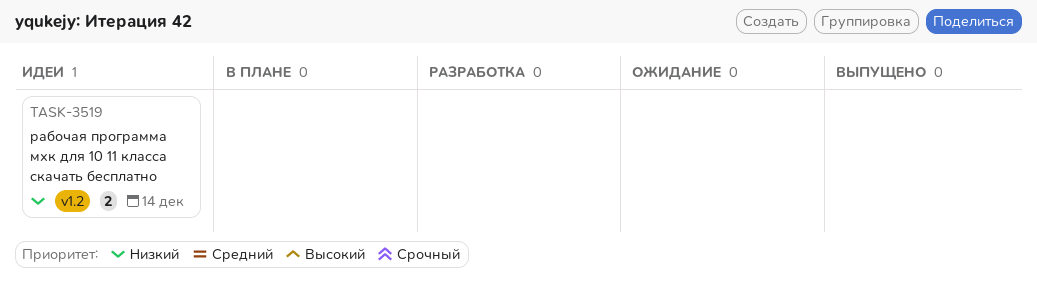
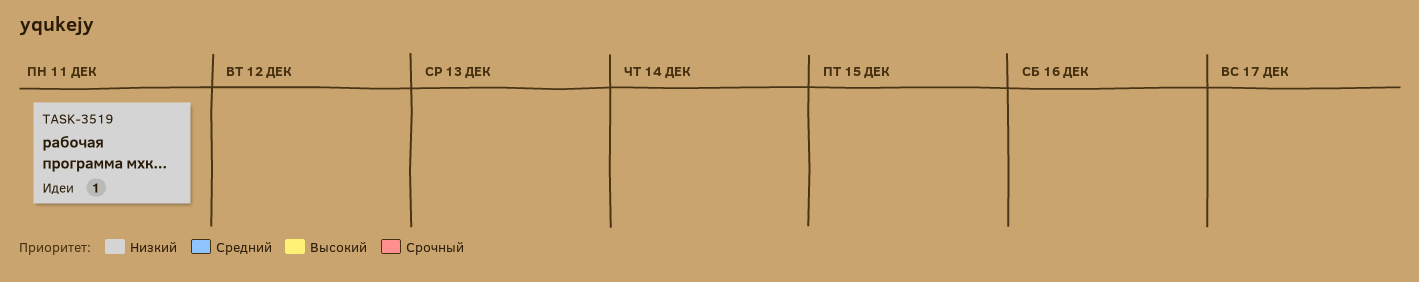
TASK-3519, estimate: 2 -> 1
TASK-3519, due: Dec 14 -> Dec 11

